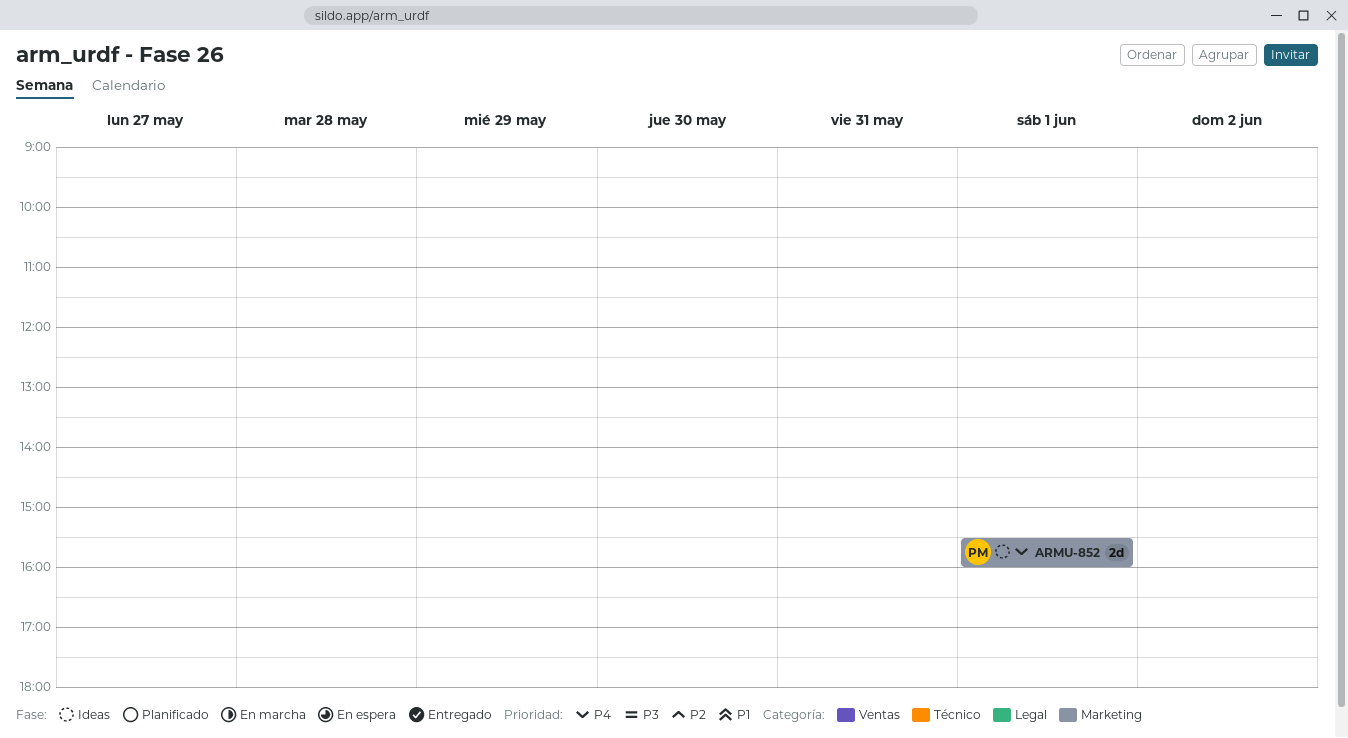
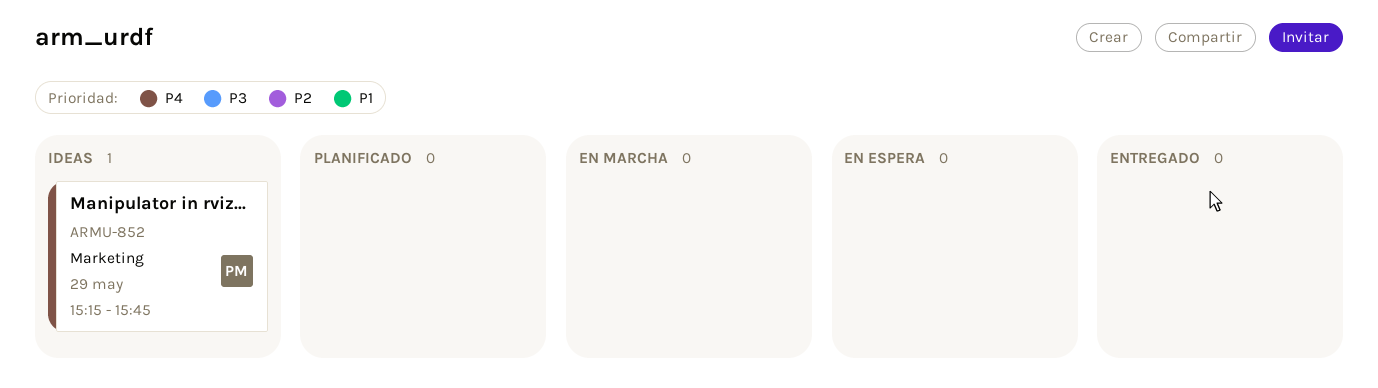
ARMU-852, day: Jun 1 -> May 29
ARMU-852, begins: 15:30 -> 15:15
ARMU-852, ends: 16:00 -> 15:45

